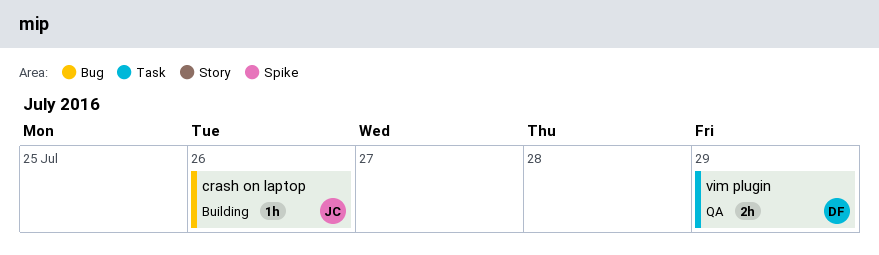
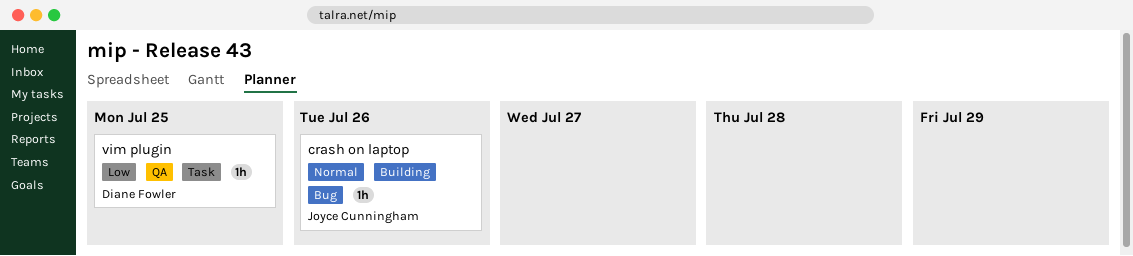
vim plugin, estimate: 2h -> 1h
vim plugin, due: Jul 29 -> Jul 25

